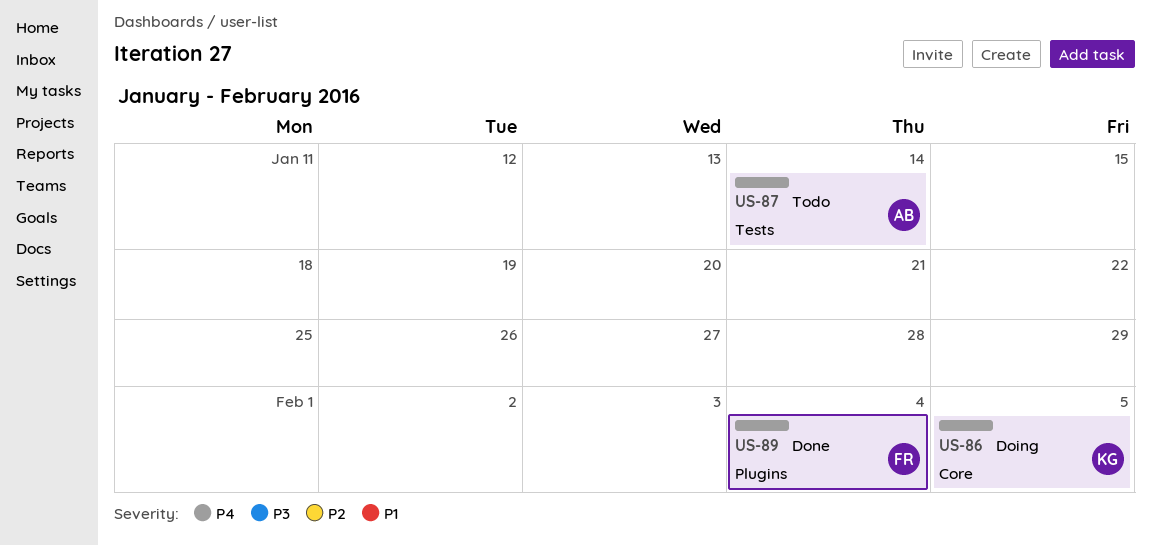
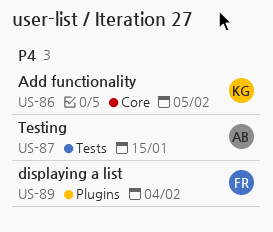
US-87, due: Jan 14 -> Jan 15

